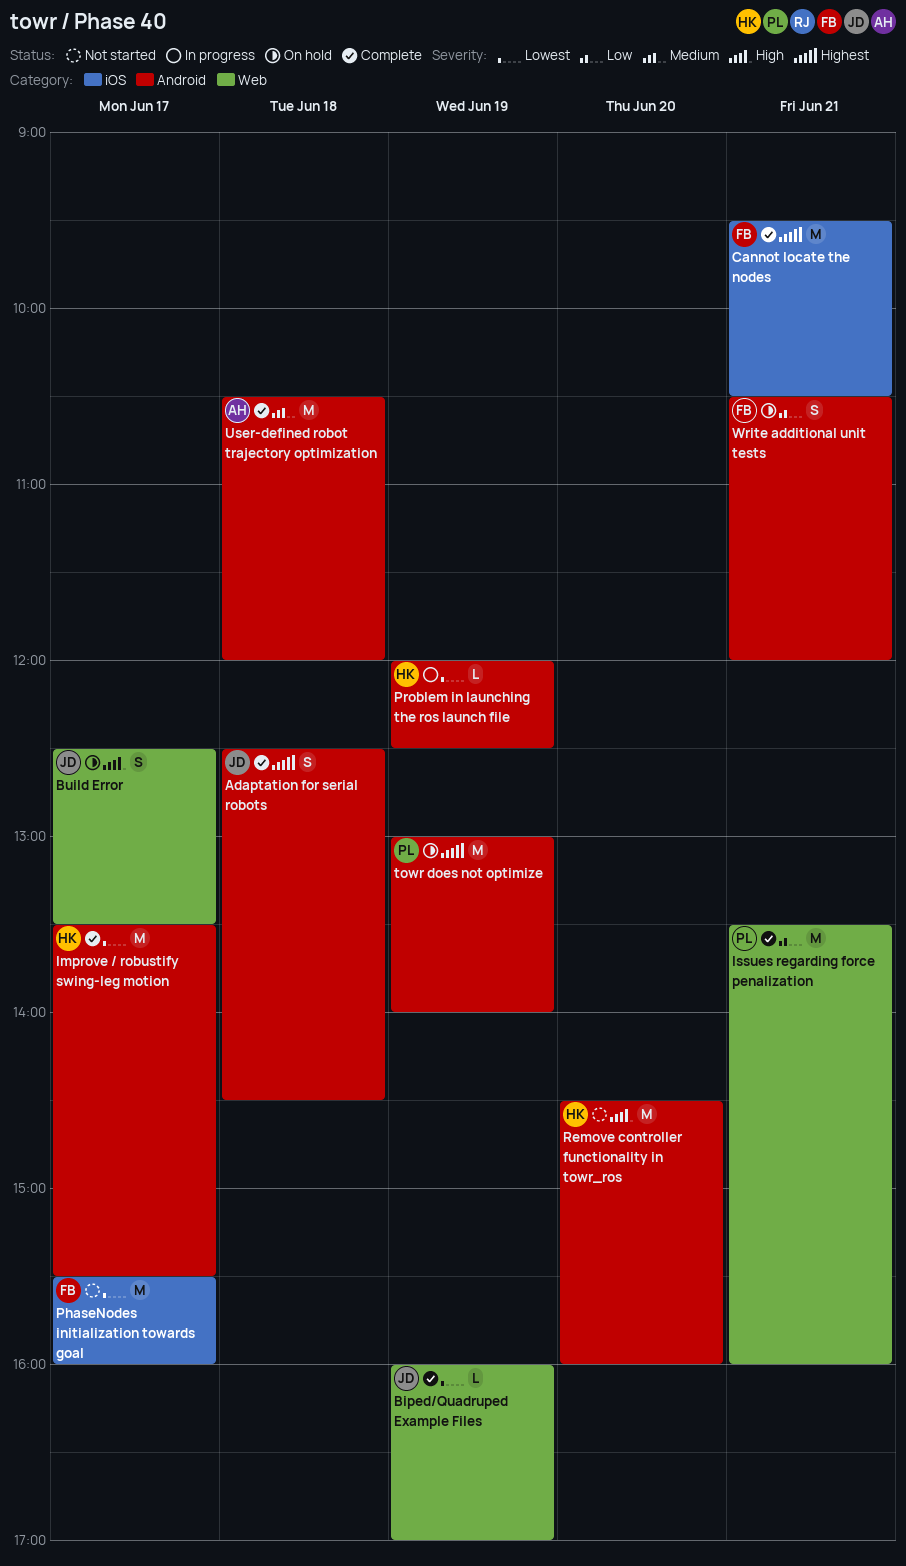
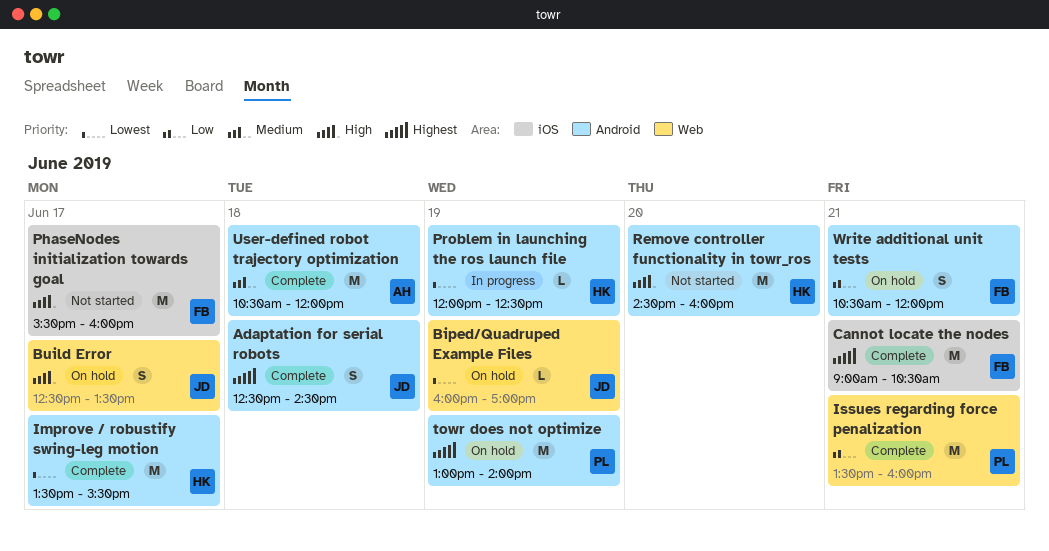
Biped/Quadruped Example Files, status: Complete -> On hold
Cannot locate the nodes, begins: 09:30 -> 09:00
PhaseNodes initialization towards goal, priority: Lowest -> High

